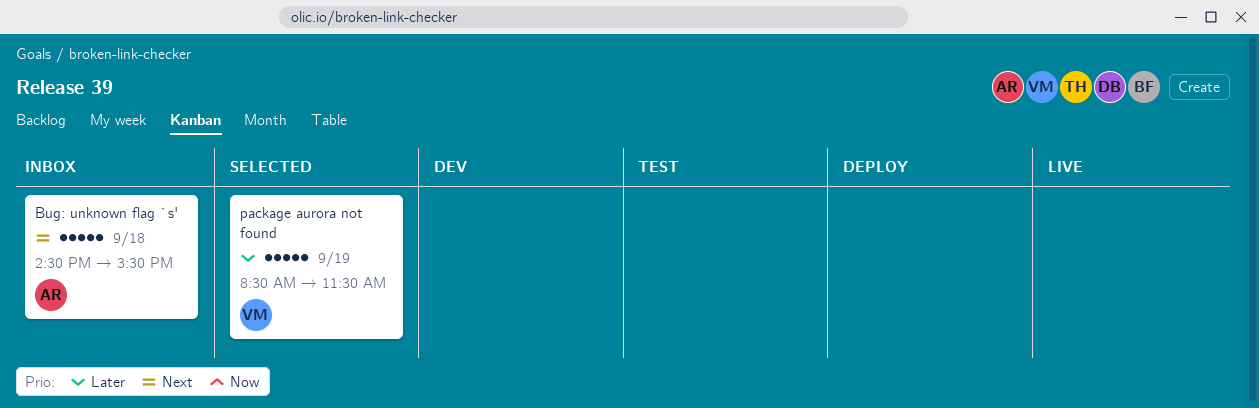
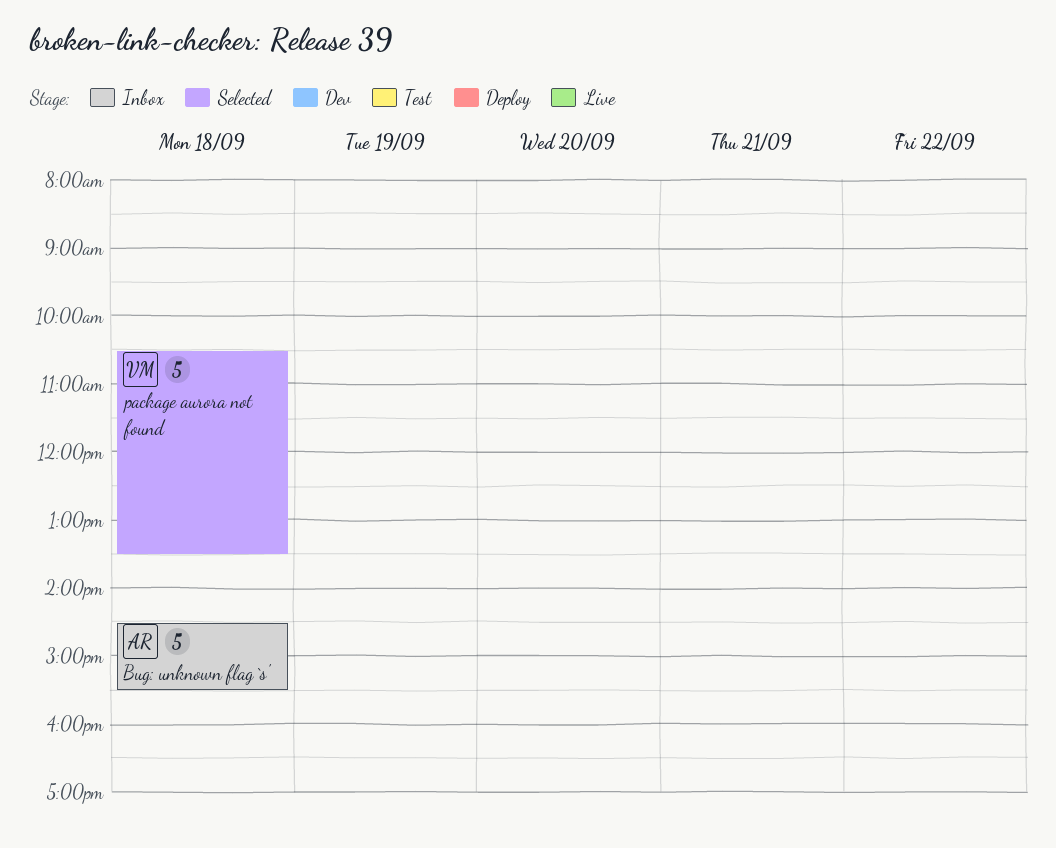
package aurora not found, day: Sep 19 -> Sep 18
package aurora not found, begins: 08:30 -> 10:30
package aurora not found, ends: 11:30 -> 13:30

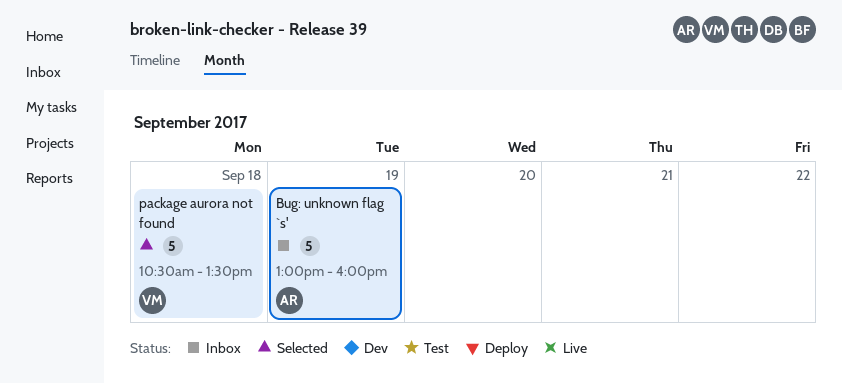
Bug: unknown flag `s', day: Sep 18 -> Sep 19
Bug: unknown flag `s', begins: 14:30 -> 13:00
Bug: unknown flag `s', ends: 15:30 -> 16:00

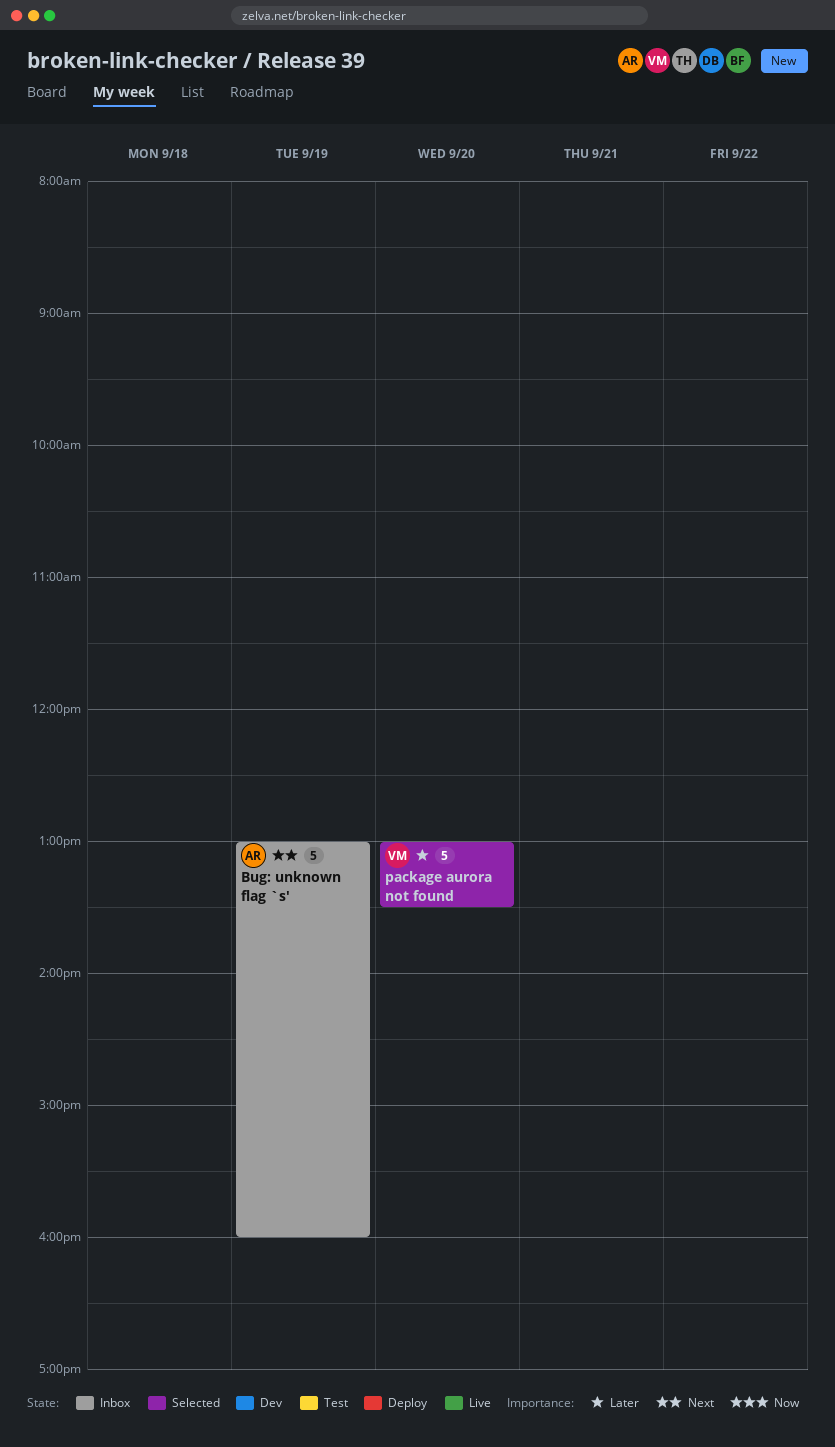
package aurora not found, day: Sep 18 -> Sep 20
package aurora not found, begins: 10:30 -> 13:00

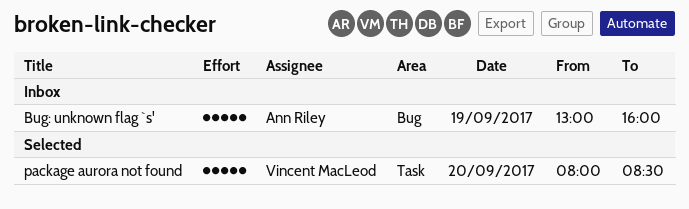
package aurora not found, begins: 13:00 -> 08:00
package aurora not found, ends: 13:30 -> 08:30

